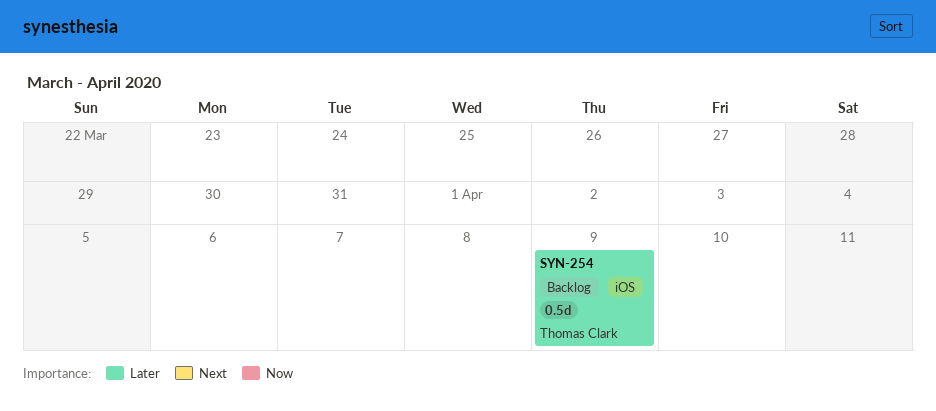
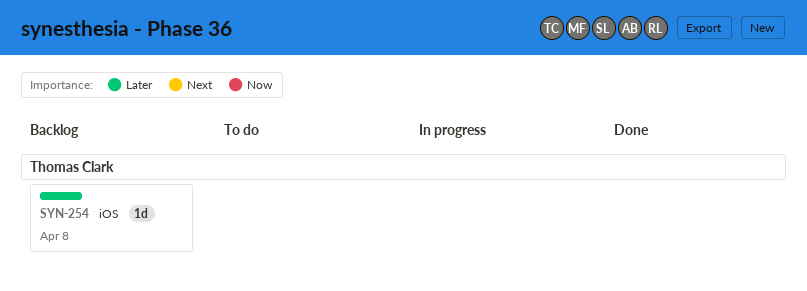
SYN-254, estimate: 0.5d -> 1d
SYN-254, due: Apr 9 -> Apr 8

